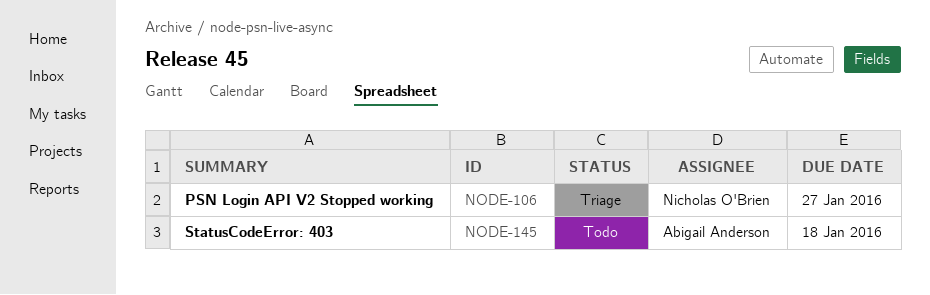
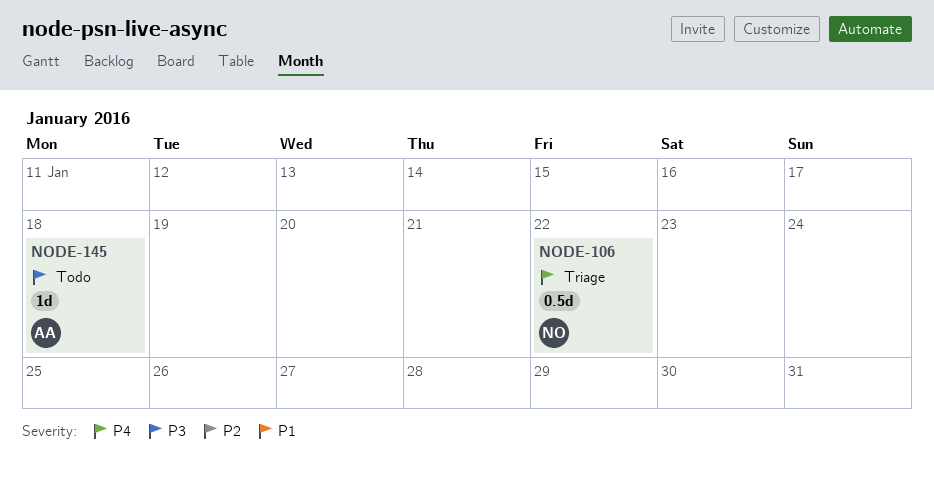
NODE-106, due: Jan 27 -> Jan 22

